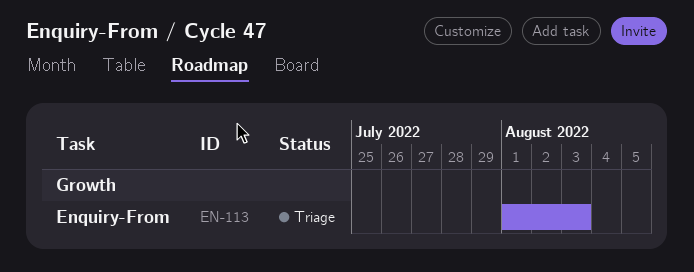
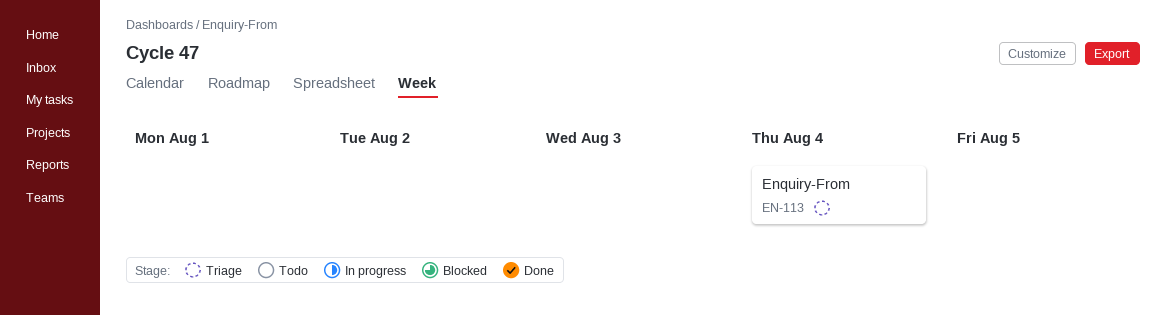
EN-113, due: Aug 3 -> Aug 4

